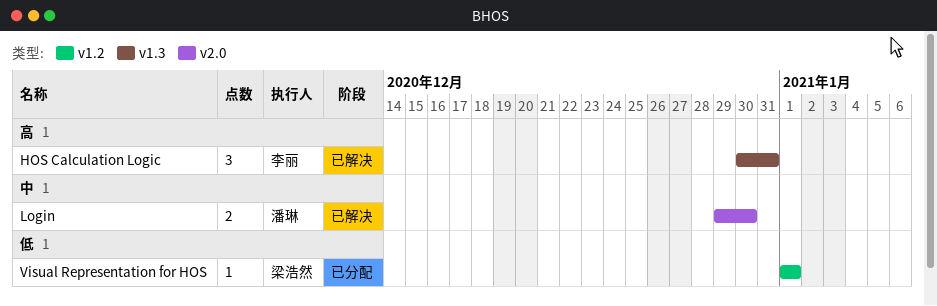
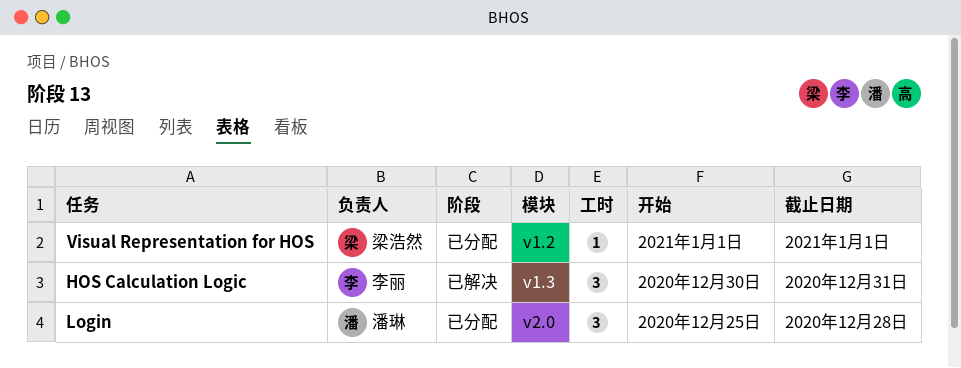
Login, status: 已解决 -> 已分配
Login, estimate: 2 -> 3
Login, start: Dec 29 -> Dec 25
Login, due: Dec 30 -> Dec 28

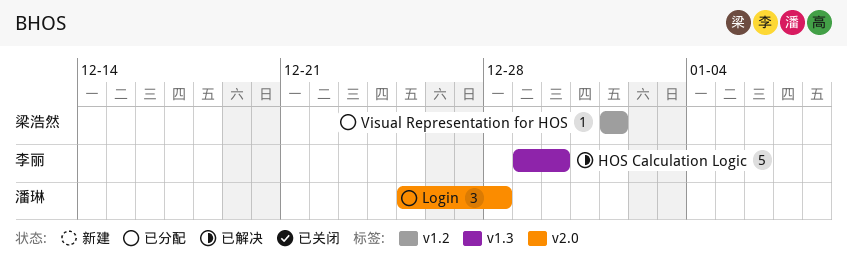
HOS Calculation Logic, estimate: 3 -> 5
HOS Calculation Logic, start: Dec 30 -> Dec 29
HOS Calculation Logic, due: Dec 31 -> Dec 30

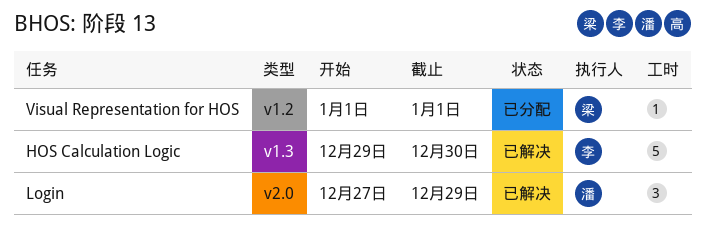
Login, status: 已分配 -> 已解决
Login, start: Dec 25 -> Dec 27
Login, due: Dec 28 -> Dec 29

